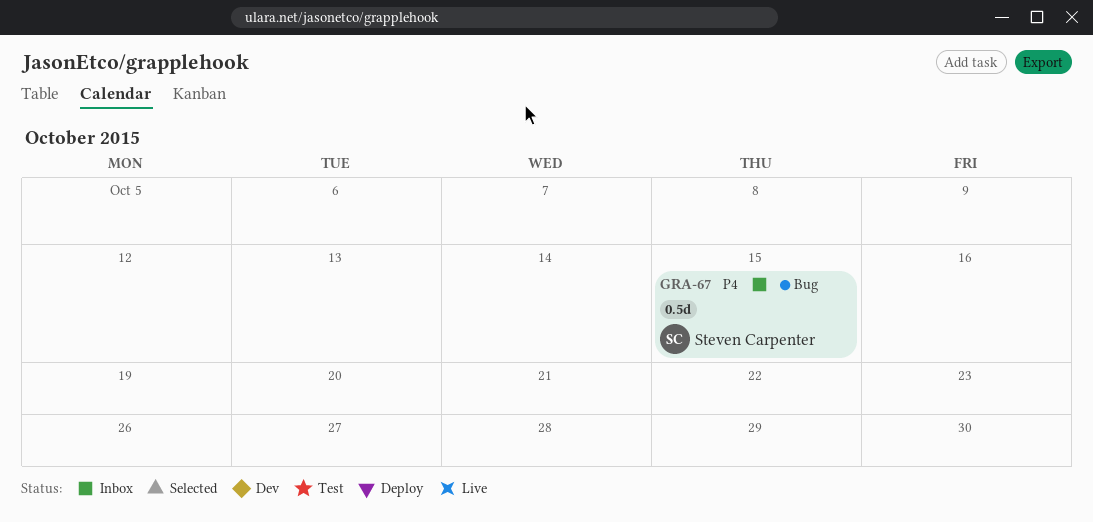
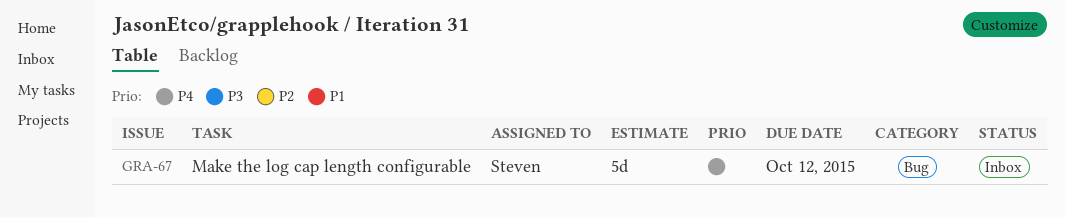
GRA-67, estimate: 0.5d -> 5d
GRA-67, due: Oct 15 -> Oct 12

